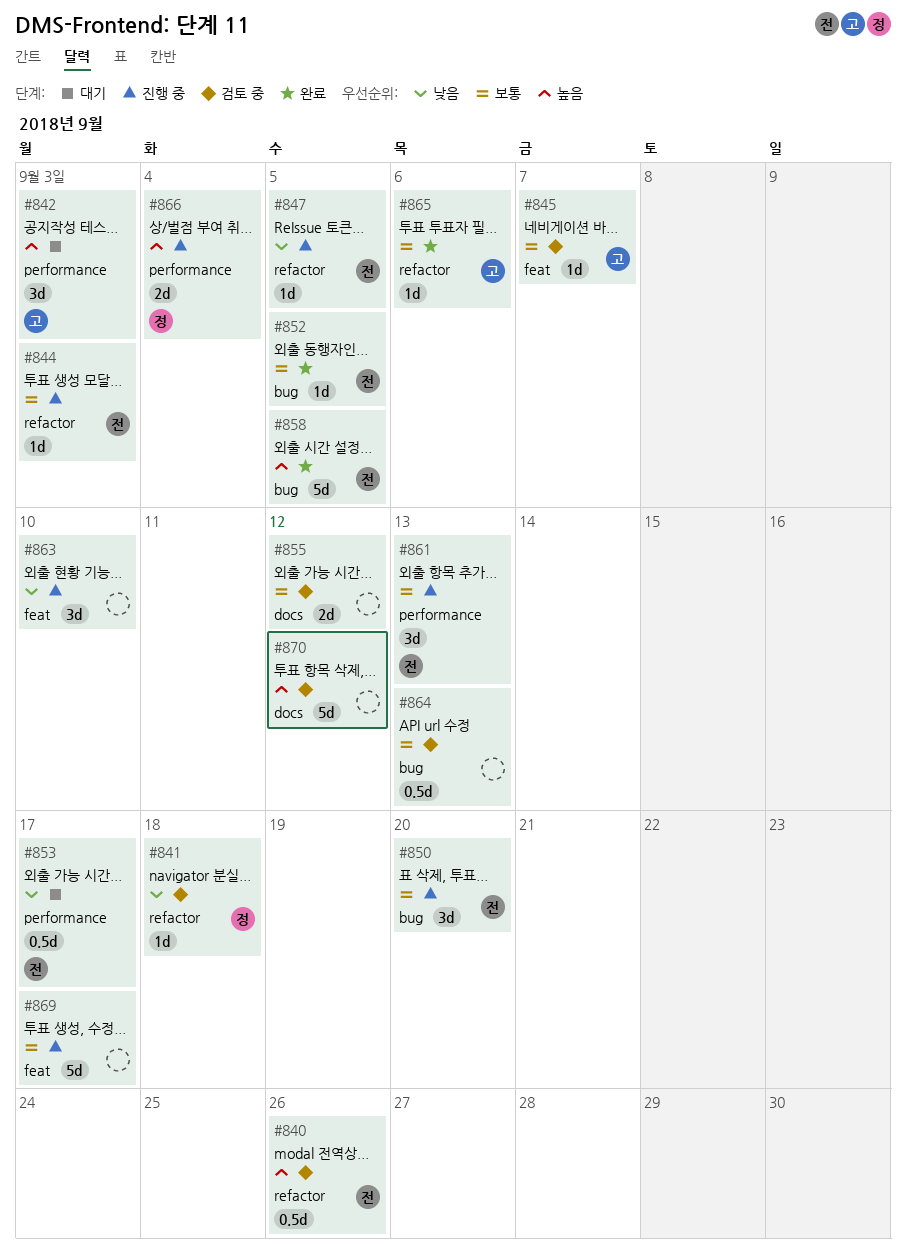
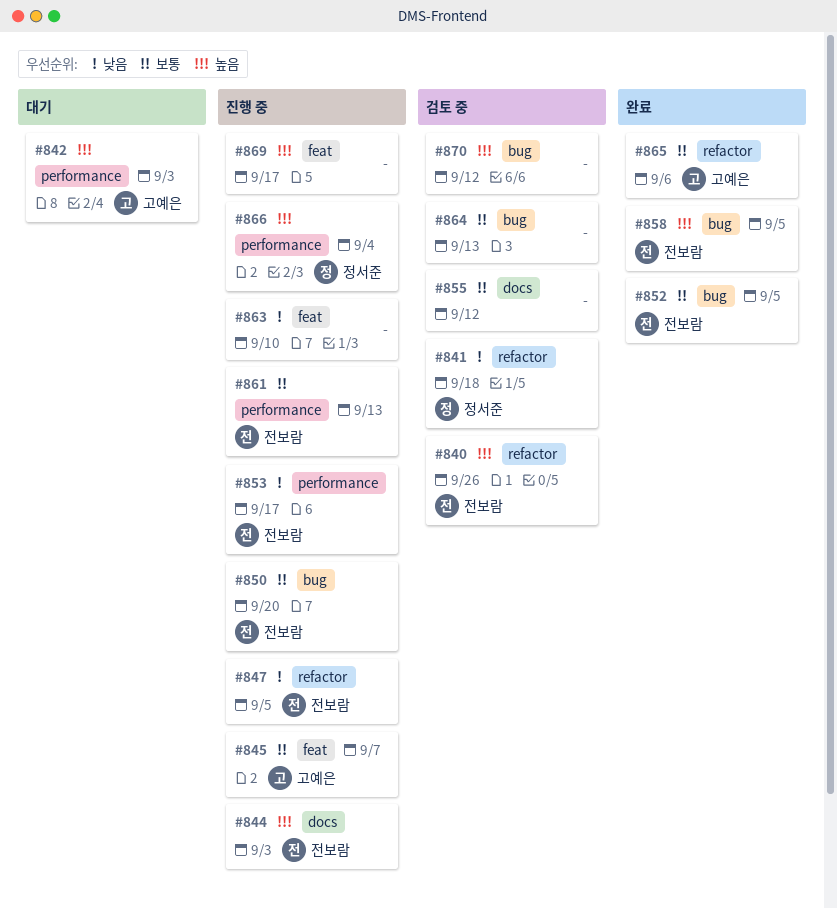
#844, priority: 보통 -> 높음
#844, label: refactor -> docs
#845, status: 검토 중 -> 진행 중
#853, status: 대기 -> 진행 중
#869, priority: 보통 -> 높음
#870, label: docs -> bug

